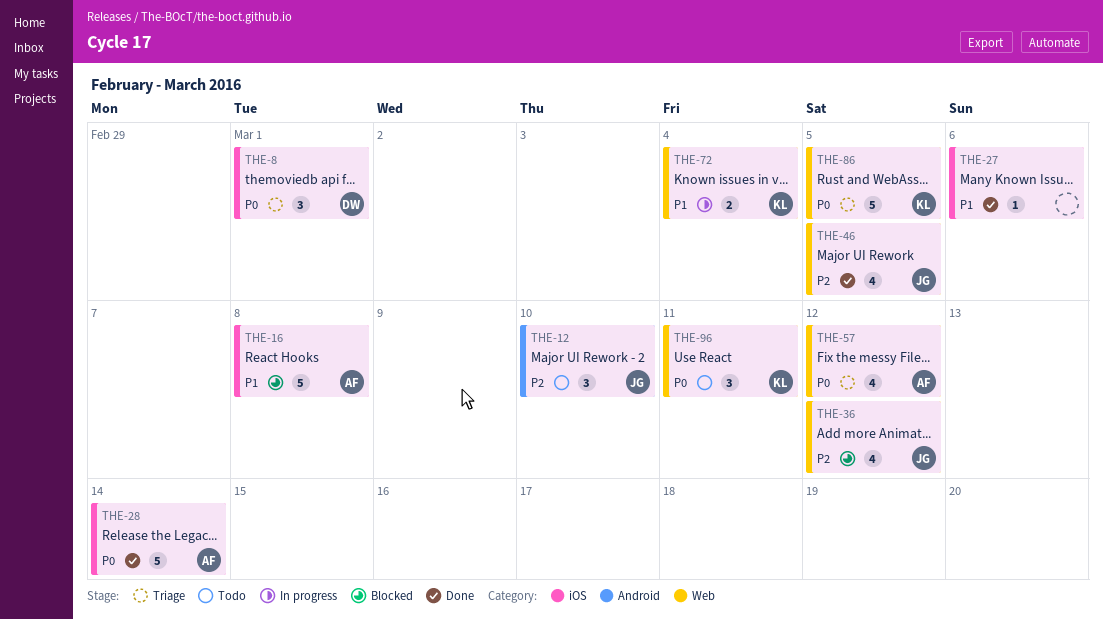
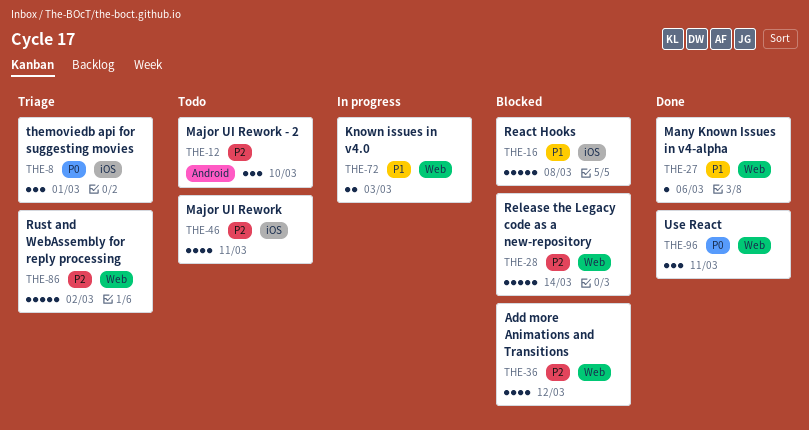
THE-27, label: iOS -> Web
THE-28, status: Done -> Blocked
THE-28, priority: P0 -> P2
THE-28, label: iOS -> Web
THE-46, status: Done -> Todo
THE-46, label: Web -> iOS
THE-46, due: Mar 5 -> Mar 11
THE-57: present -> none
THE-72, due: Mar 4 -> Mar 3
THE-86, priority: P0 -> P2
THE-86, due: Mar 5 -> Mar 2
THE-96, status: Todo -> Done

